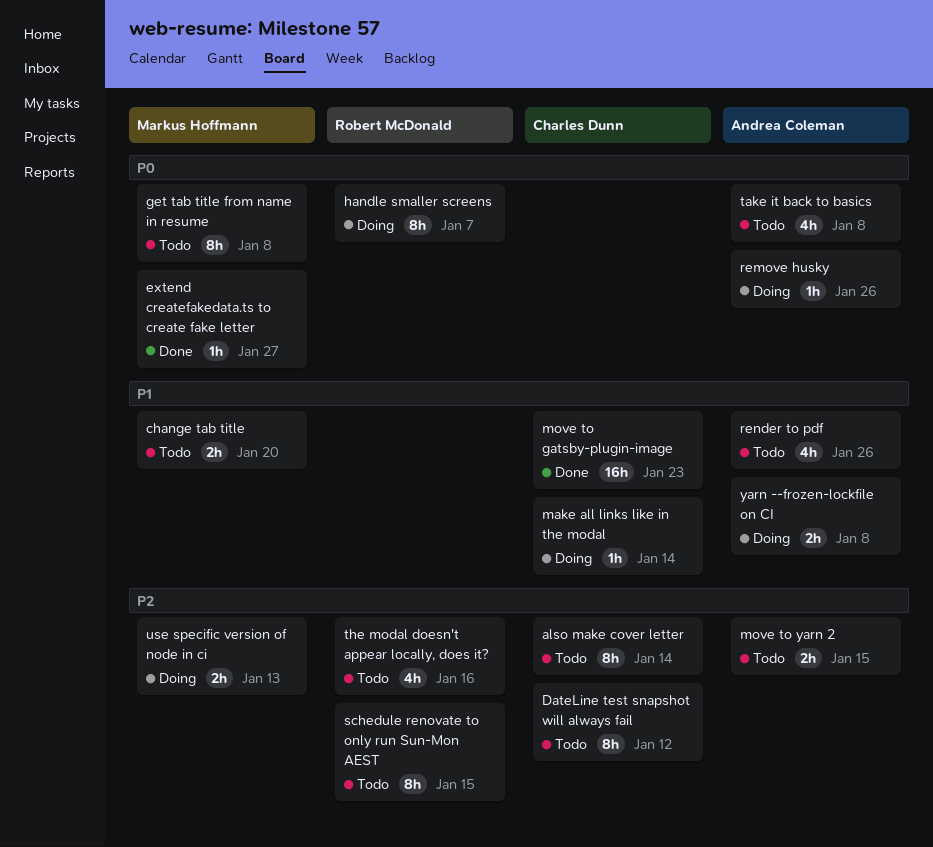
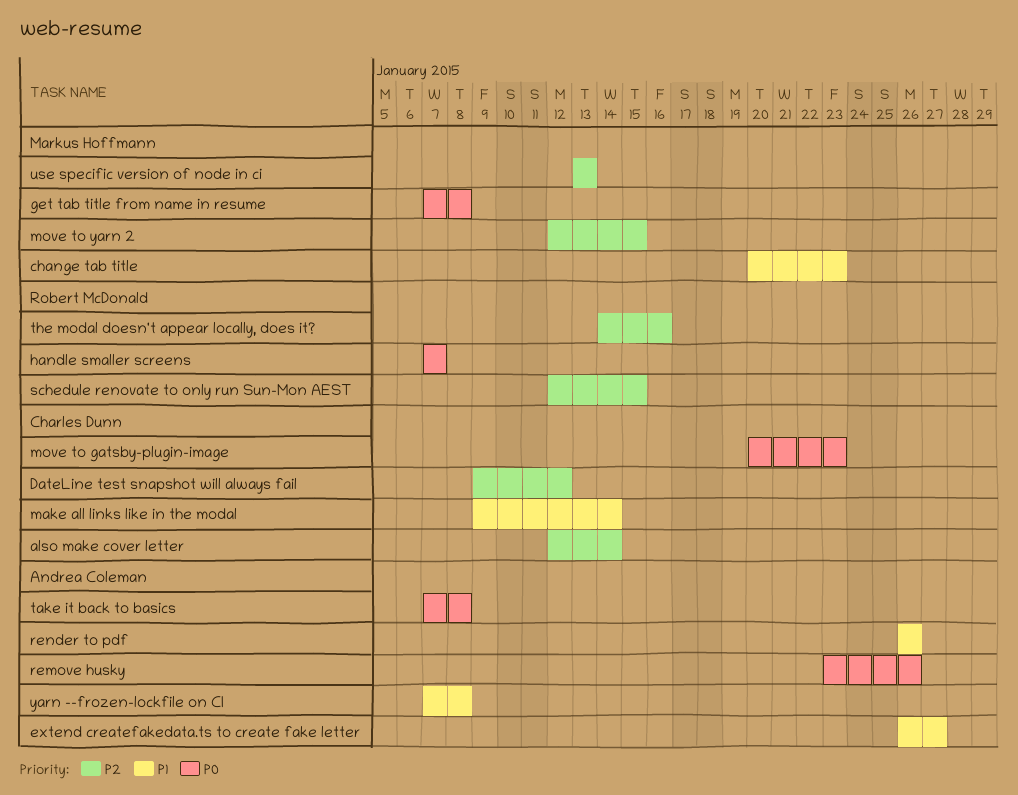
change tab title, due: Jan 20 -> Jan 23
extend createfakedata.ts to create fake letter, owner: Markus Hoffmann -> Andrea Coleman
extend createfakedata.ts to create fake letter, priority: P0 -> P1
move to gatsby-plugin-image, priority: P1 -> P0
move to yarn 2, owner: Andrea Coleman -> Markus Hoffmann

